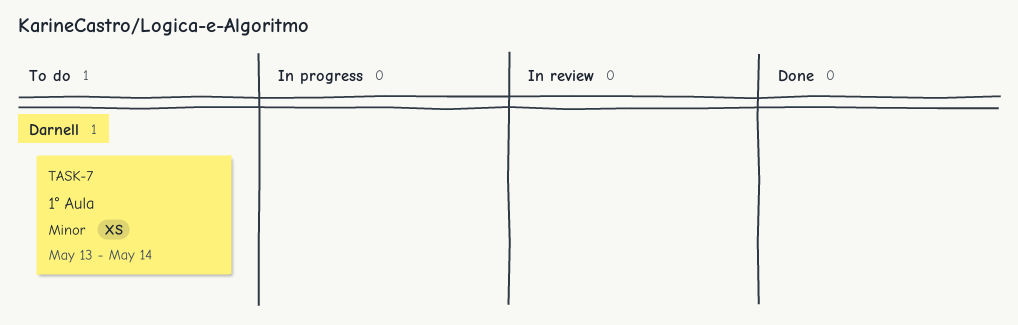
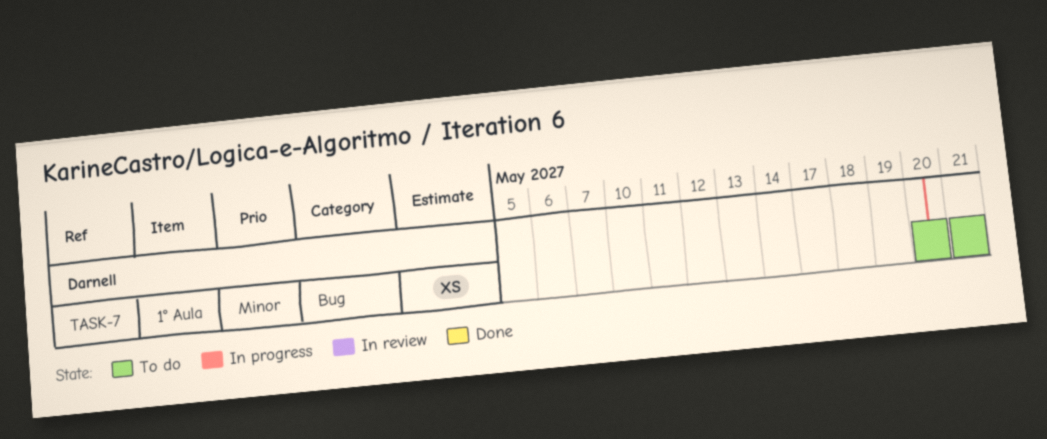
TASK-7, start: May 13 -> May 20
TASK-7, due: May 14 -> May 21

